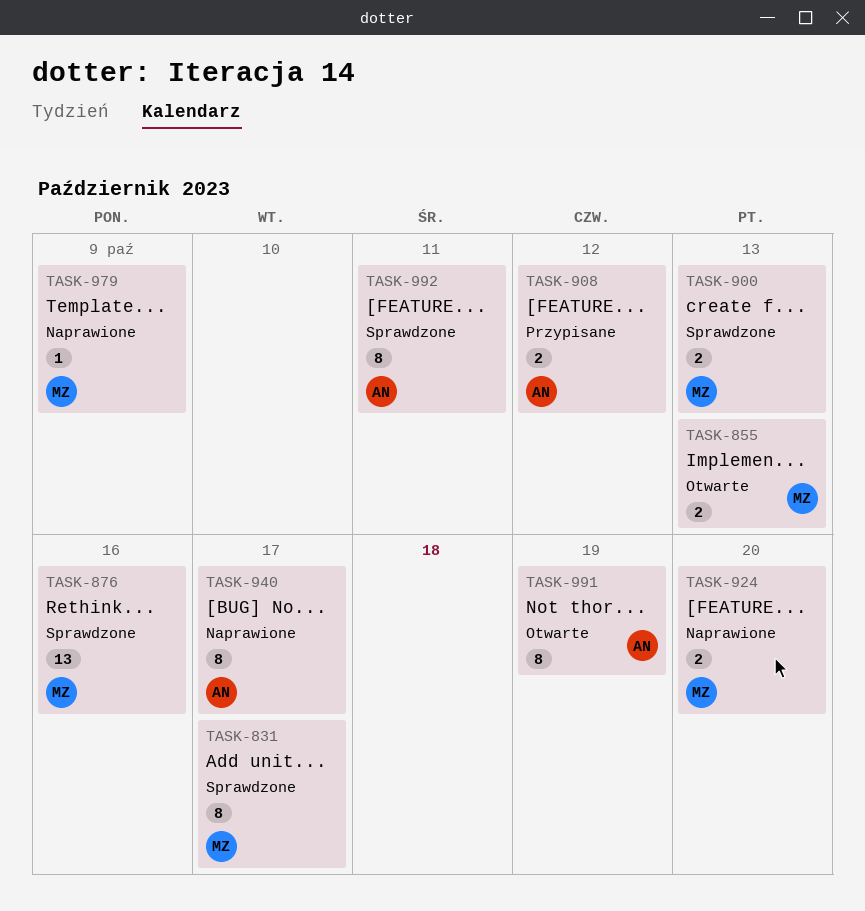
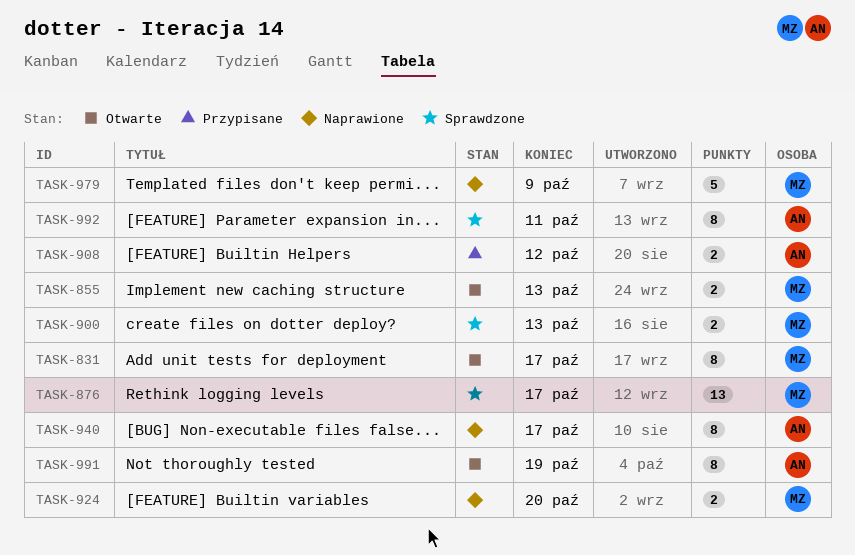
TASK-831, status: Sprawdzone -> Otwarte
TASK-876, due: Oct 16 -> Oct 17
TASK-979, estimate: 1 -> 5

